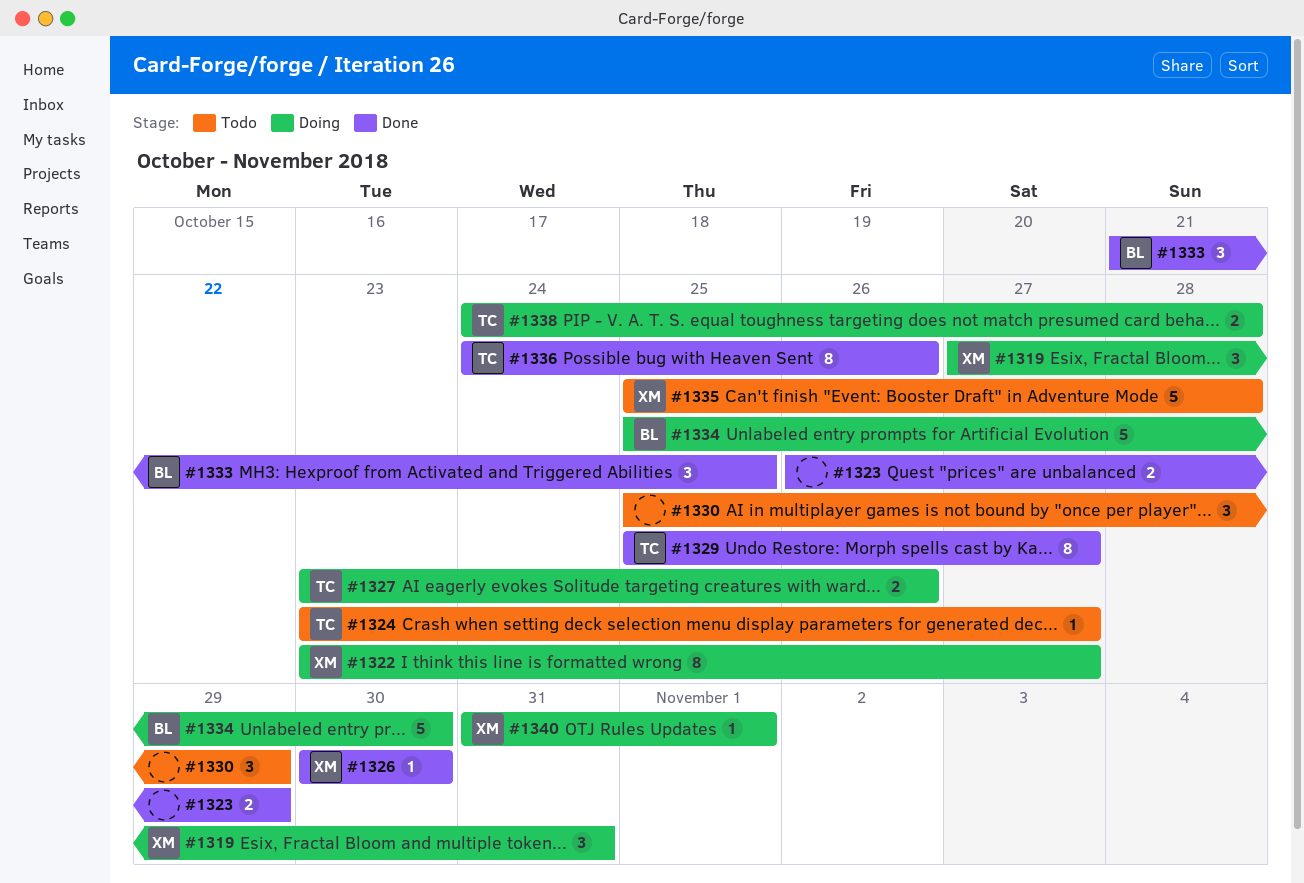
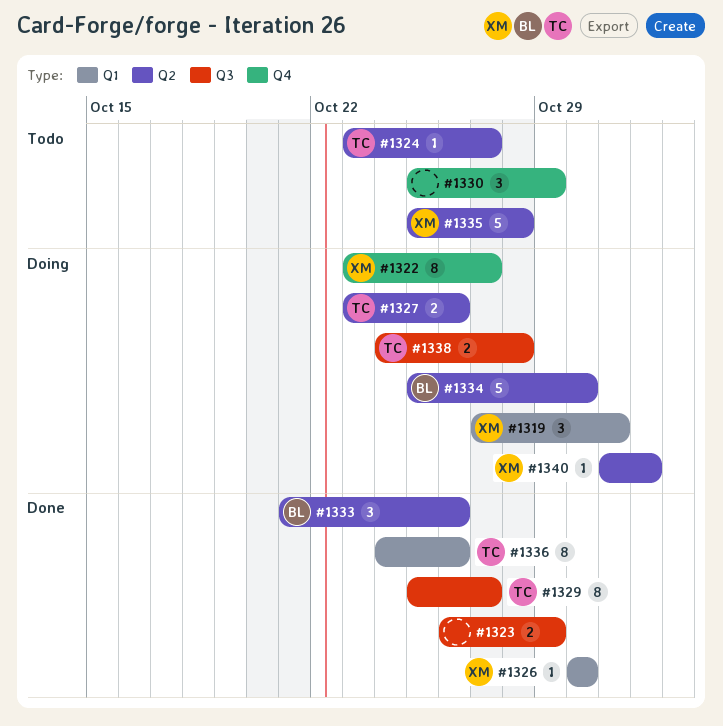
#1333, due: Oct 25 -> Oct 26

